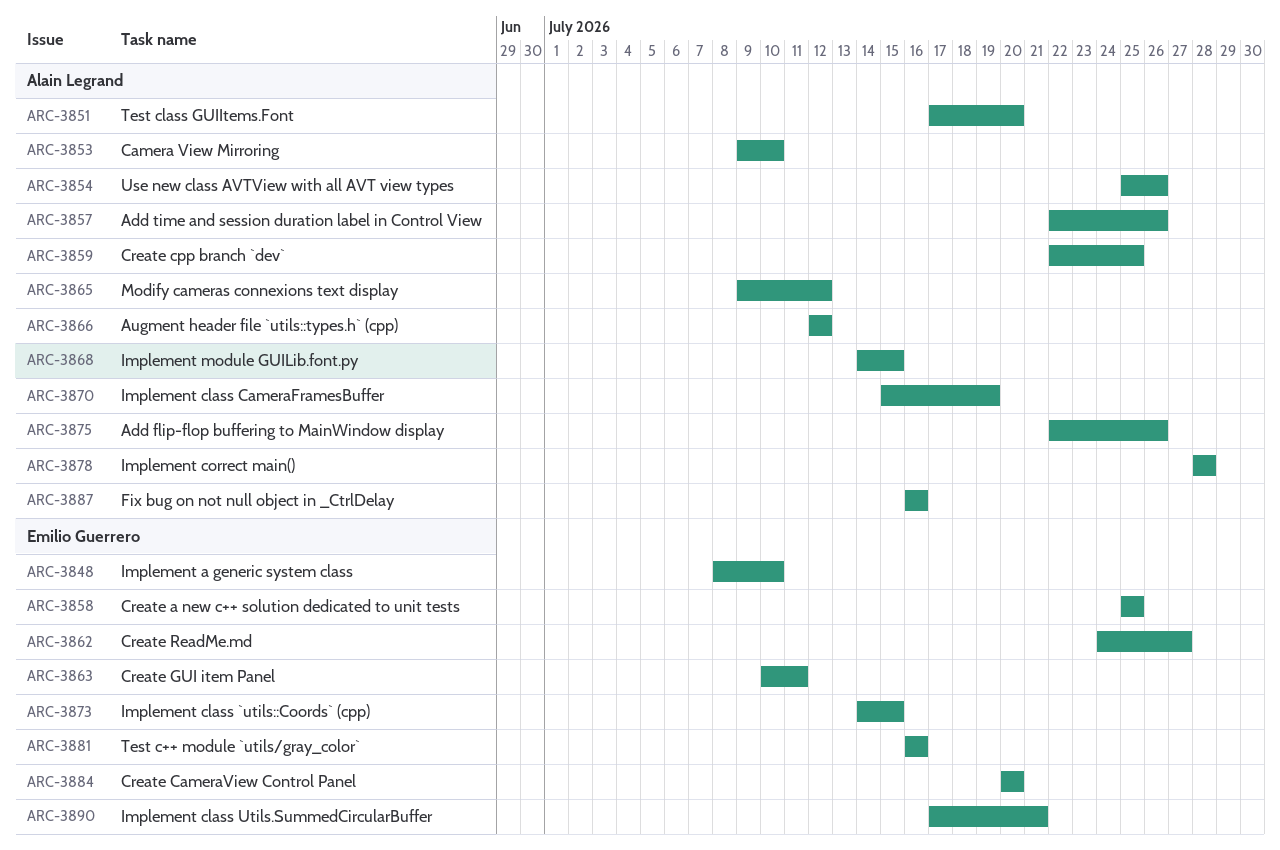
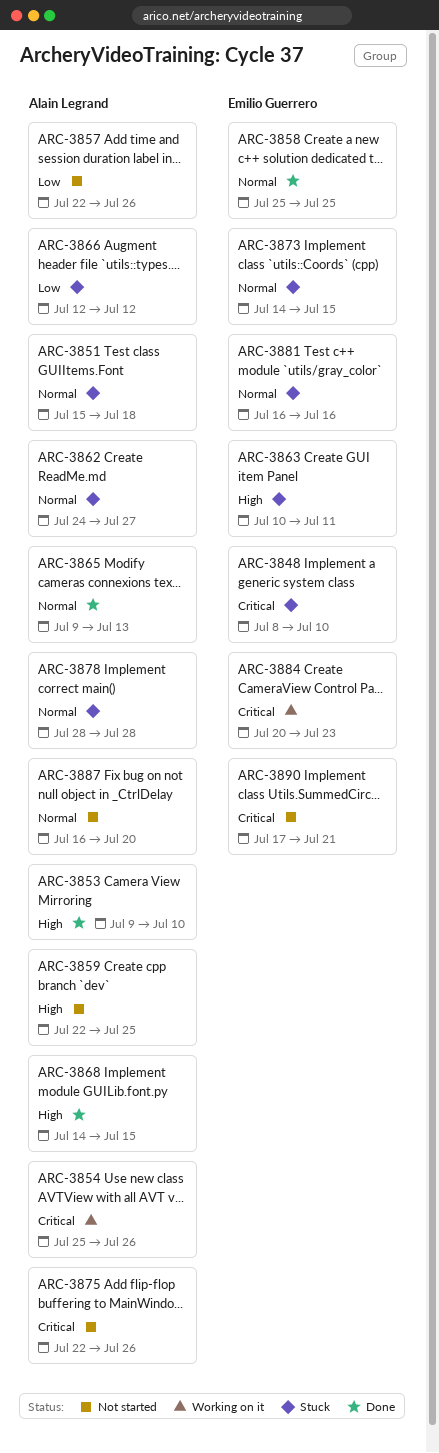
ARC-3851, start: Jul 17 -> Jul 15
ARC-3851, due: Jul 20 -> Jul 18
ARC-3862, owner: Emilio Guerrero -> Alain Legrand
ARC-3865, due: Jul 12 -> Jul 13
ARC-3870: present -> none
ARC-3884, due: Jul 20 -> Jul 23
ARC-3887, due: Jul 16 -> Jul 20

